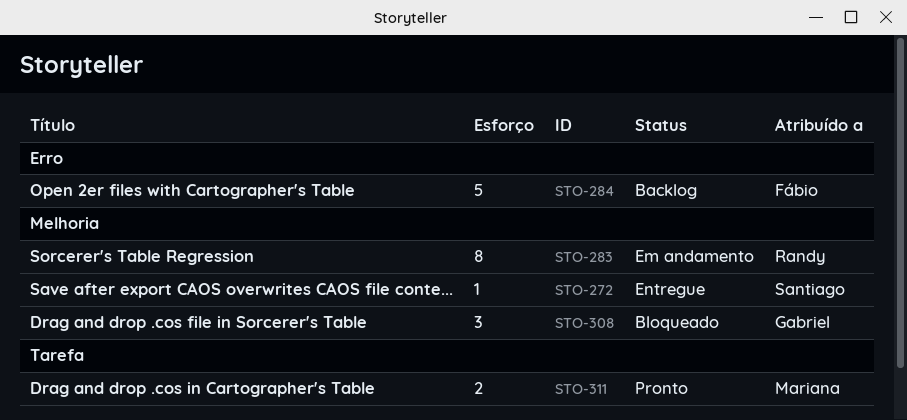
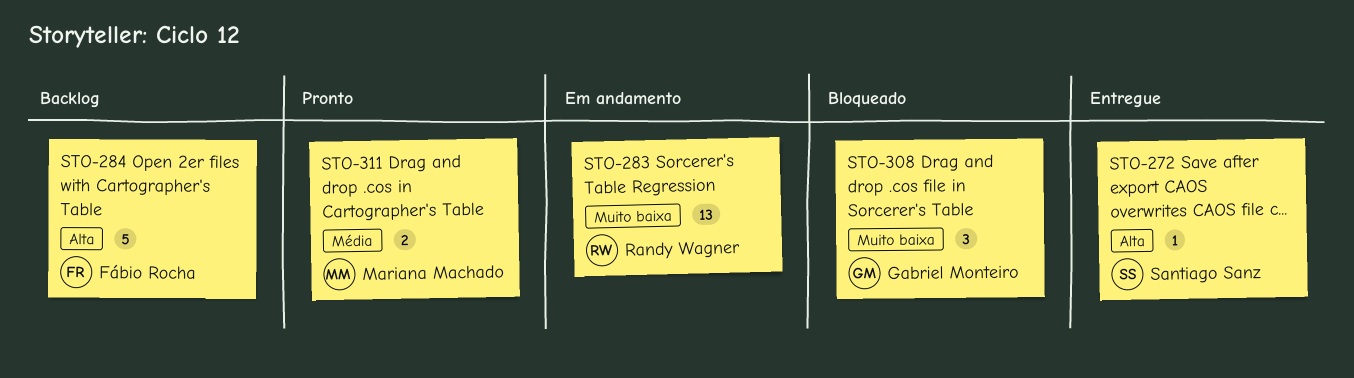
STO-283, estimate: 8 -> 13

